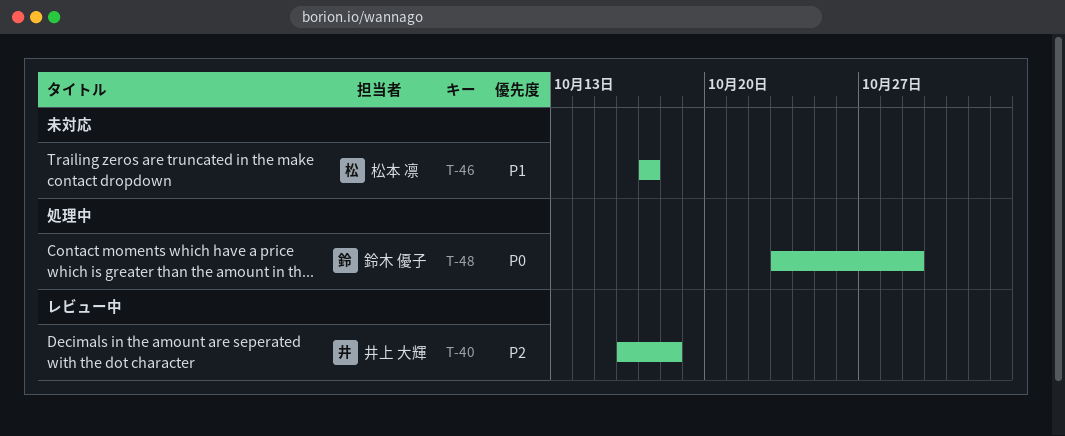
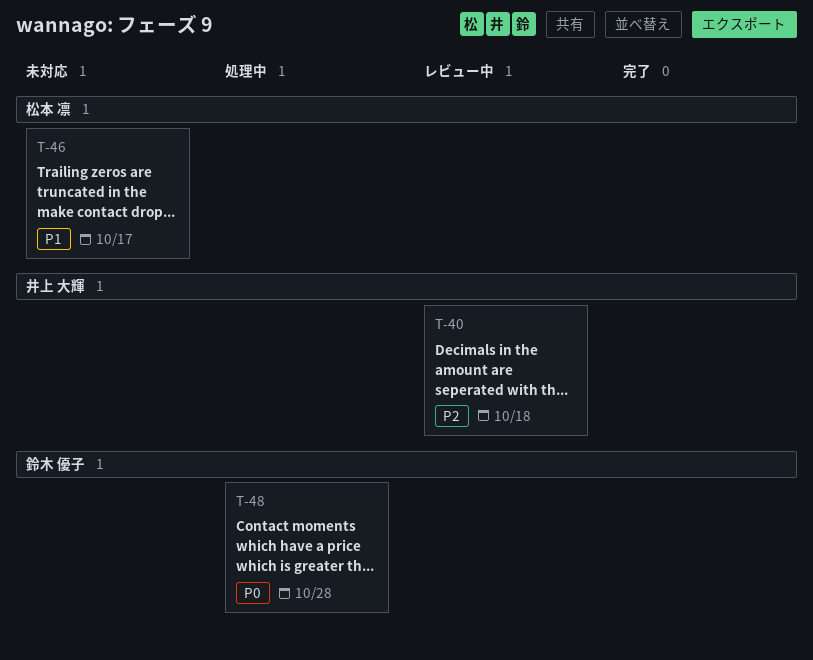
T-48, due: Oct 29 -> Oct 28

